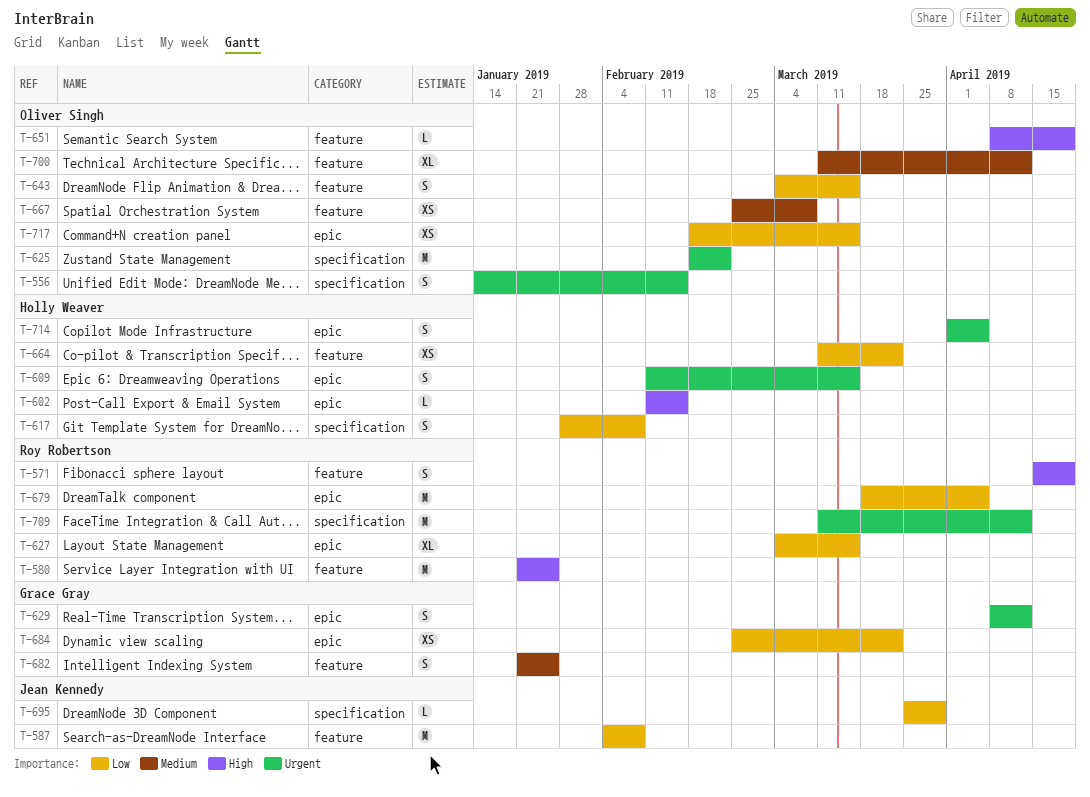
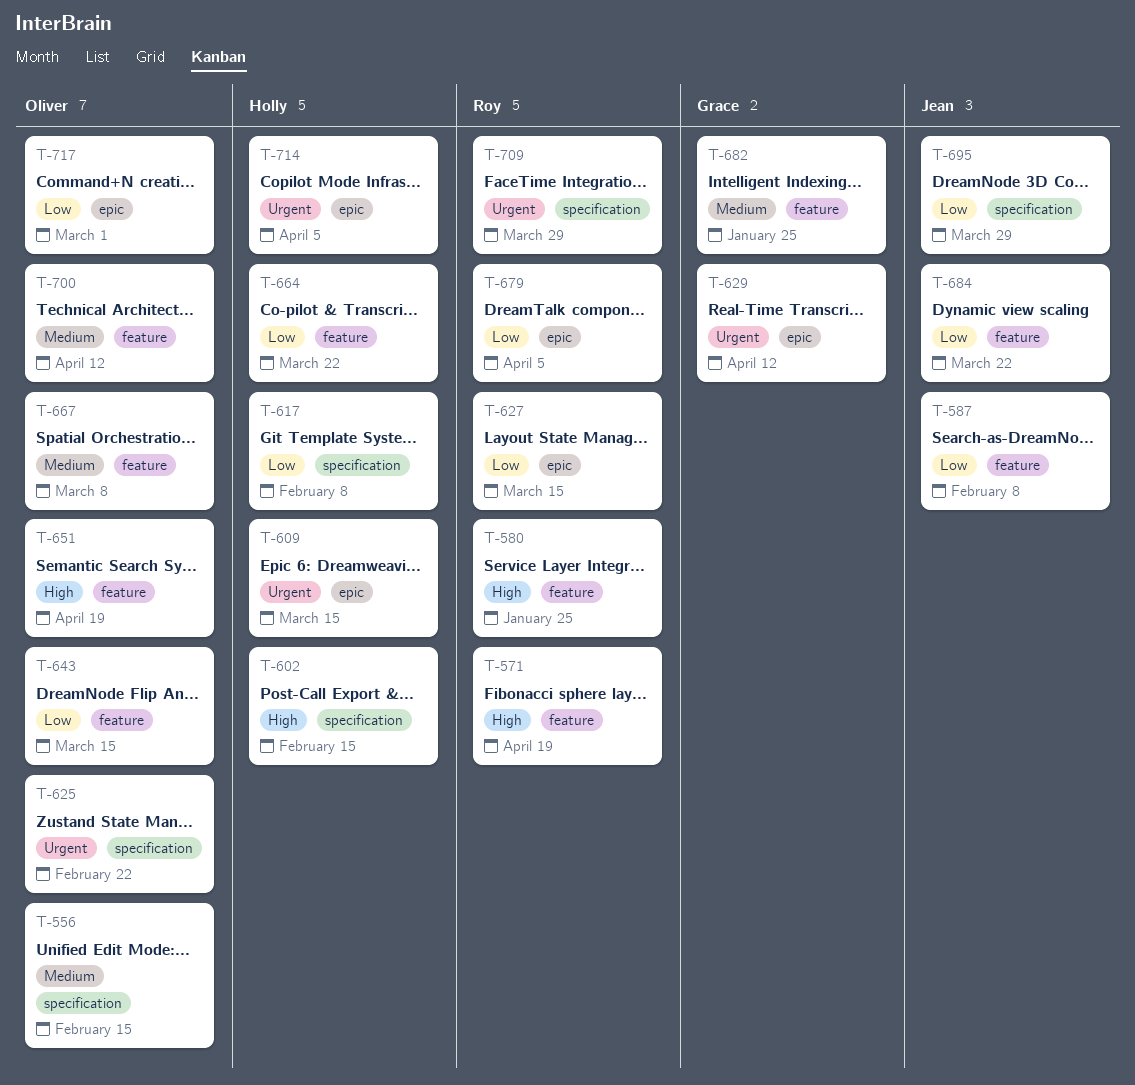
T-556, priority: Urgent -> Medium
T-602, label: epic -> specification
T-684, owner: Grace Gray -> Jean Kennedy
T-684, label: epic -> feature
T-709, due: Apr 12 -> Mar 29
T-717, due: Mar 15 -> Mar 1

